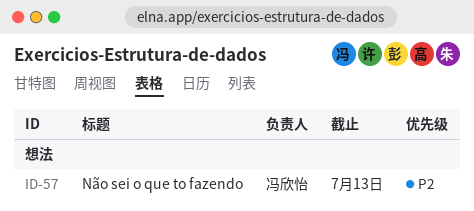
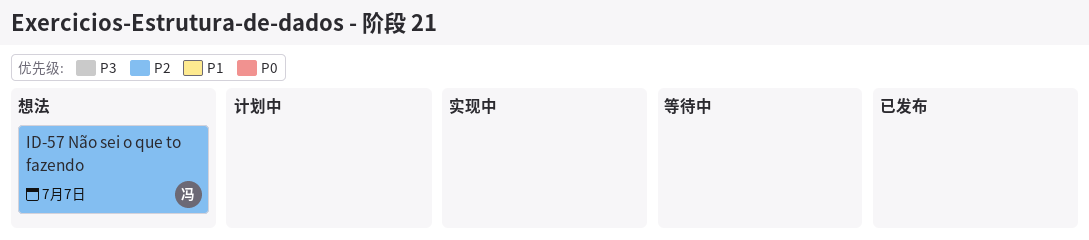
ID-57, due: Jul 13 -> Jul 7

